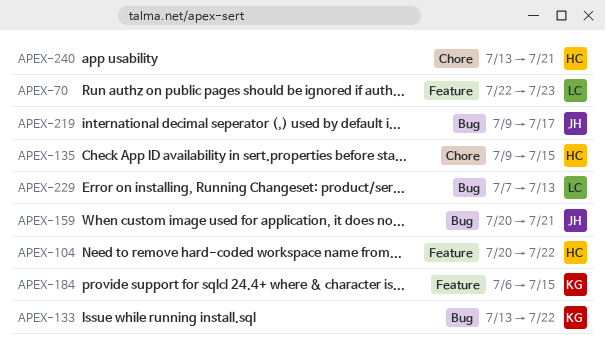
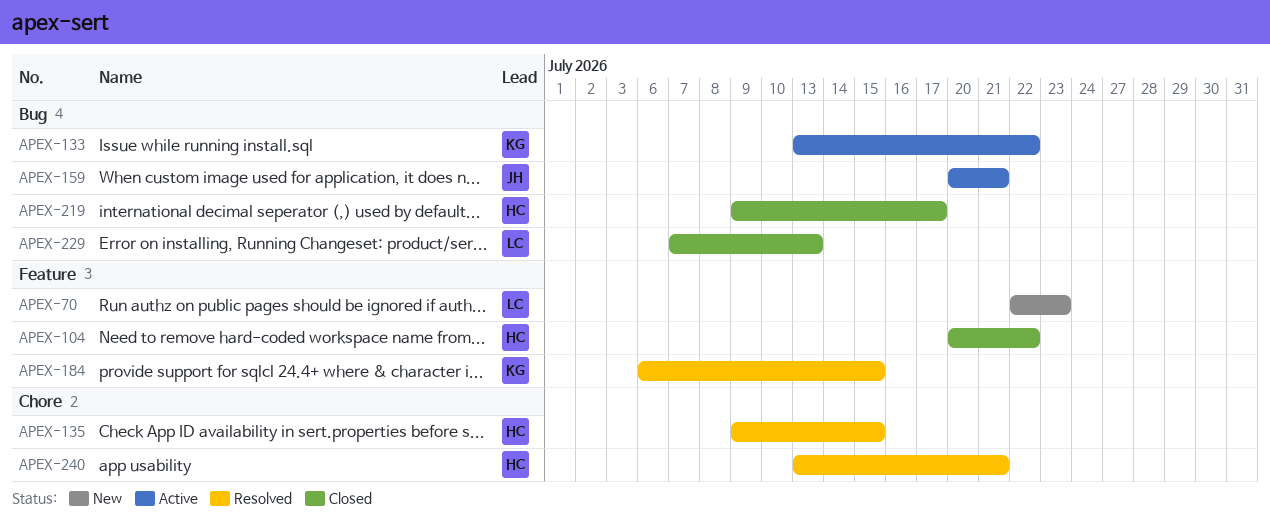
APEX-219, owner: JH -> HC

